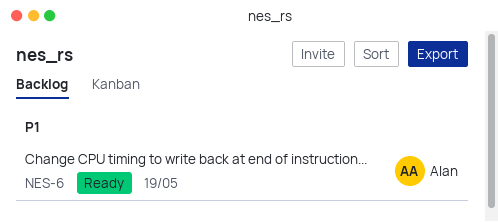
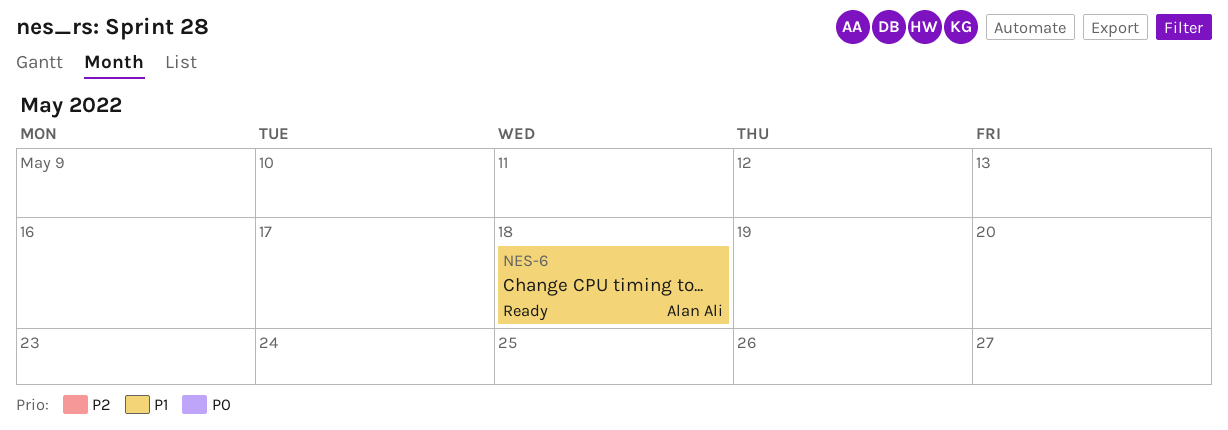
NES-6, due: May 19 -> May 18

